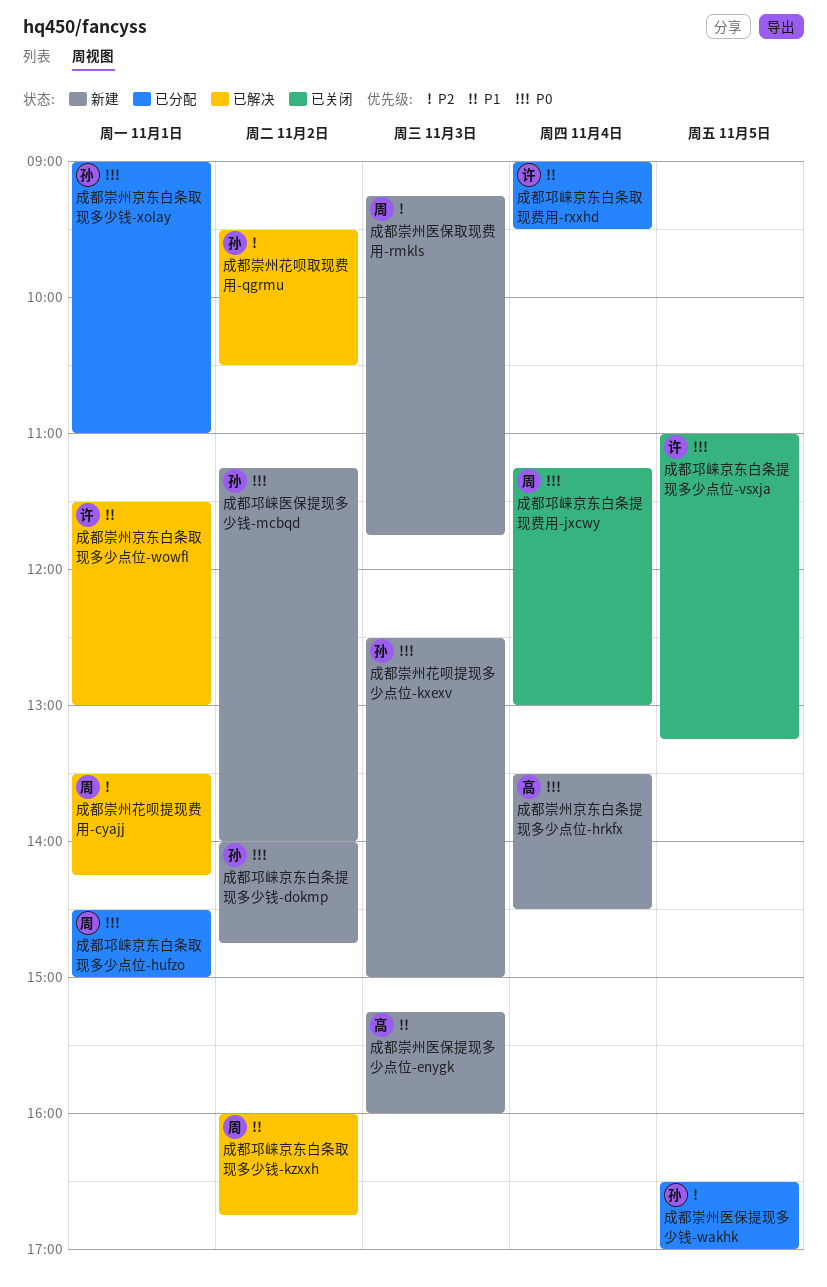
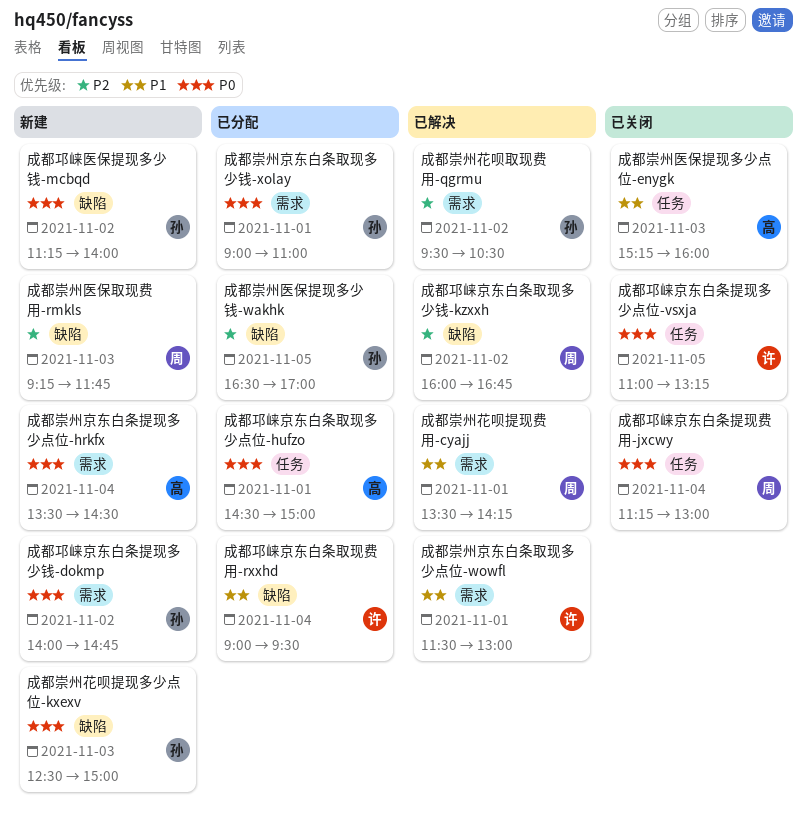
成都崇州医保提现多少点位-enygk, status: 新建 -> 已关闭
成都崇州花呗提现费用-cyajj, priority: P2 -> P1
成都邛崃京东白条取现多少点位-hufzo, owner: 周 -> 高
成都邛崃京东白条取现多少钱-kzxxh, priority: P1 -> P2

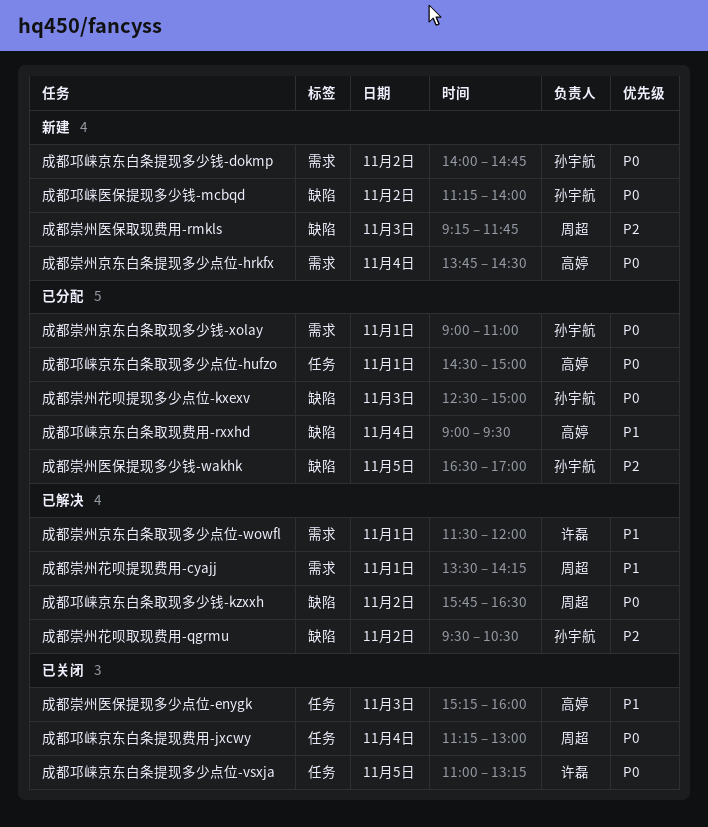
成都崇州京东白条取现多少点位-wowfl, ends: 13:00 -> 12:00
成都崇州京东白条提现多少点位-hrkfx, begins: 13:30 -> 13:45
成都崇州花呗取现费用-qgrmu, label: 需求 -> 缺陷
成都崇州花呗提现多少点位-kxexv, status: 新建 -> 已分配
成都邛崃京东白条取现多少钱-kzxxh, priority: P2 -> P0
成都邛崃京东白条取现多少钱-kzxxh, begins: 16:00 -> 15:45
成都邛崃京东白条取现多少钱-kzxxh, ends: 16:45 -> 16:30
成都邛崃京东白条取现费用-rxxhd, owner: 许磊 -> 高婷

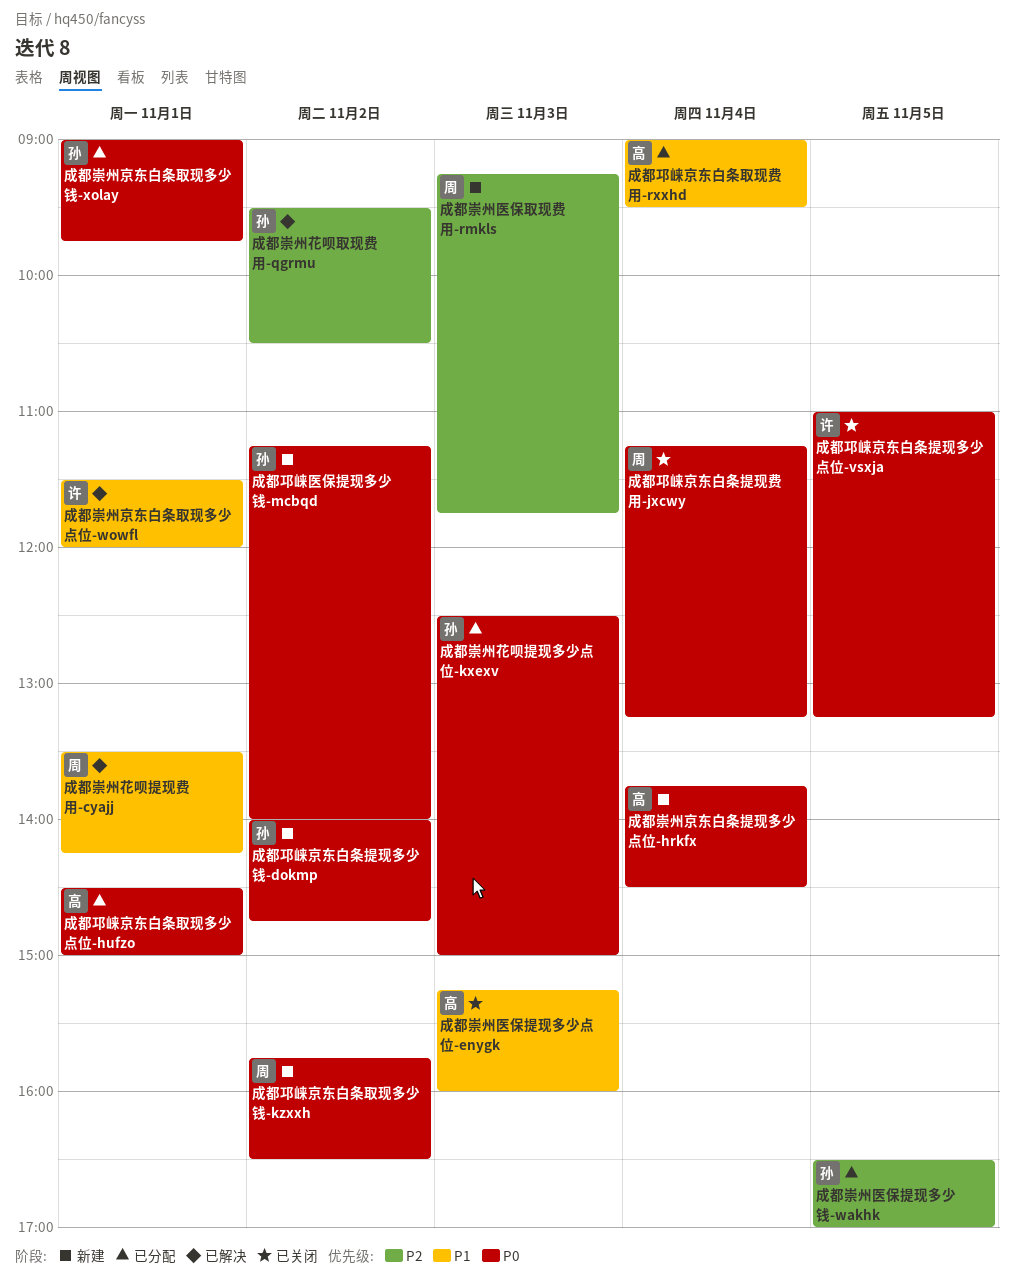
成都崇州京东白条取现多少钱-xolay, ends: 11:00 -> 09:45
成都邛崃京东白条取现多少钱-kzxxh, status: 已解决 -> 新建
成都邛崃京东白条提现费用-jxcwy, ends: 13:00 -> 13:15

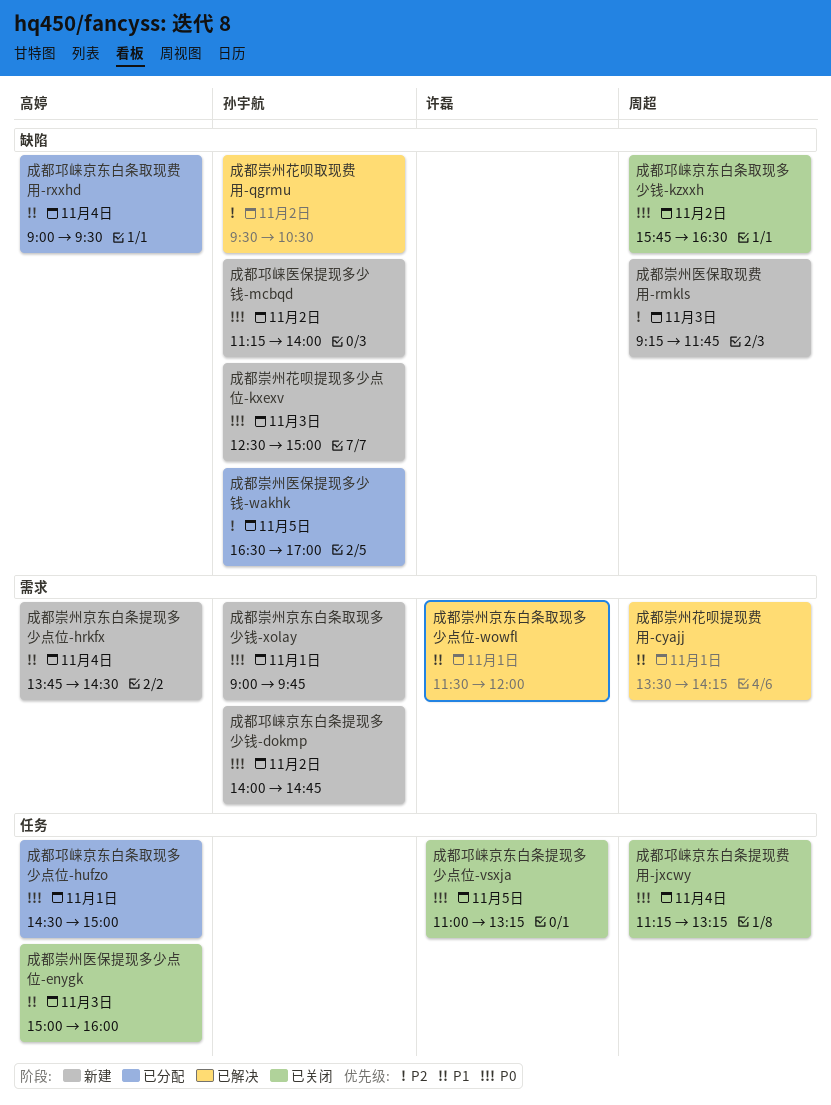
成都崇州京东白条取现多少钱-xolay, status: 已分配 -> 新建
成都崇州京东白条提现多少点位-hrkfx, priority: P0 -> P1
成都崇州医保提现多少点位-enygk, begins: 15:15 -> 15:00
成都崇州花呗提现多少点位-kxexv, status: 已分配 -> 新建
成都邛崃京东白条取现多少钱-kzxxh, status: 新建 -> 已关闭

